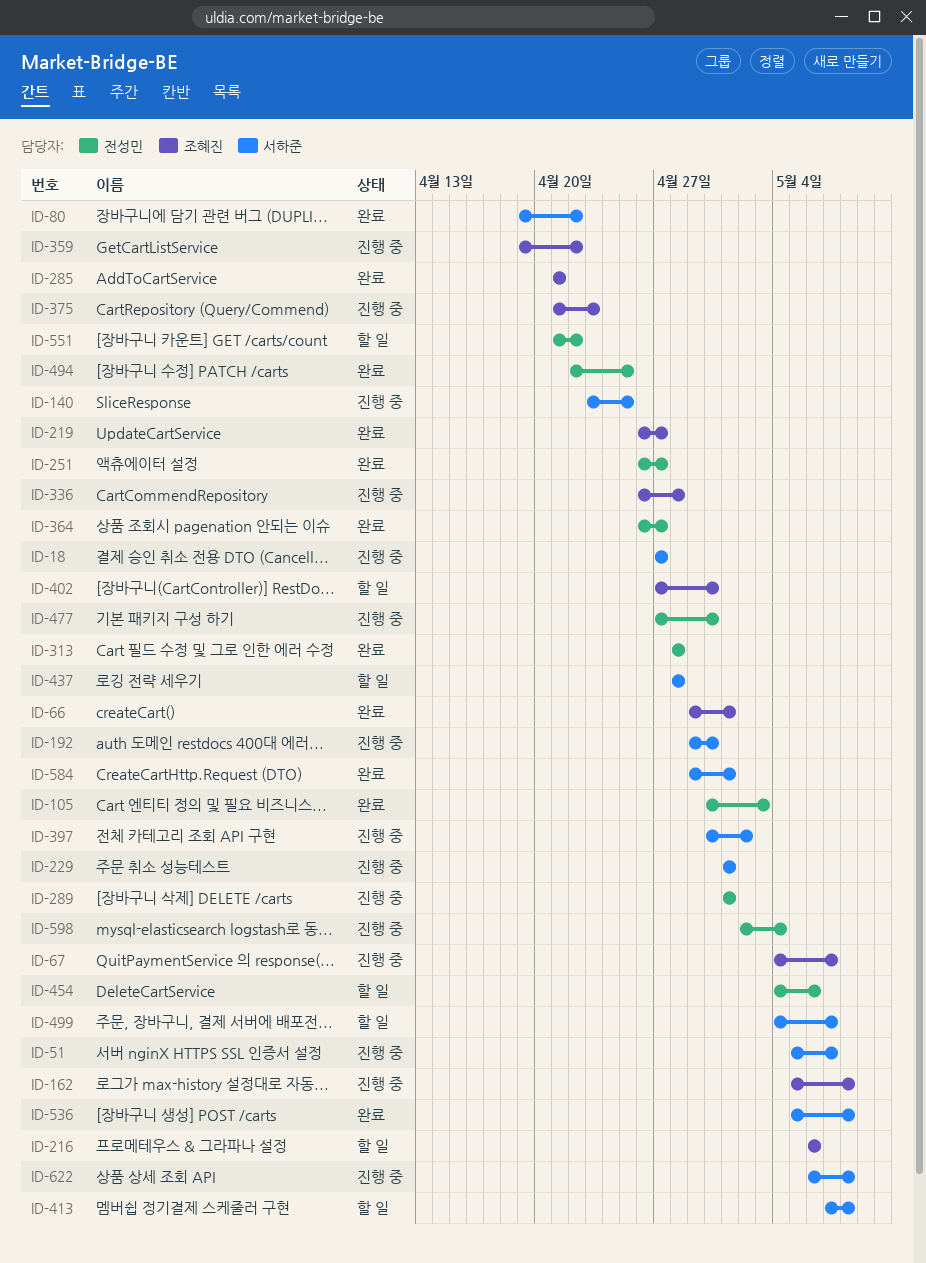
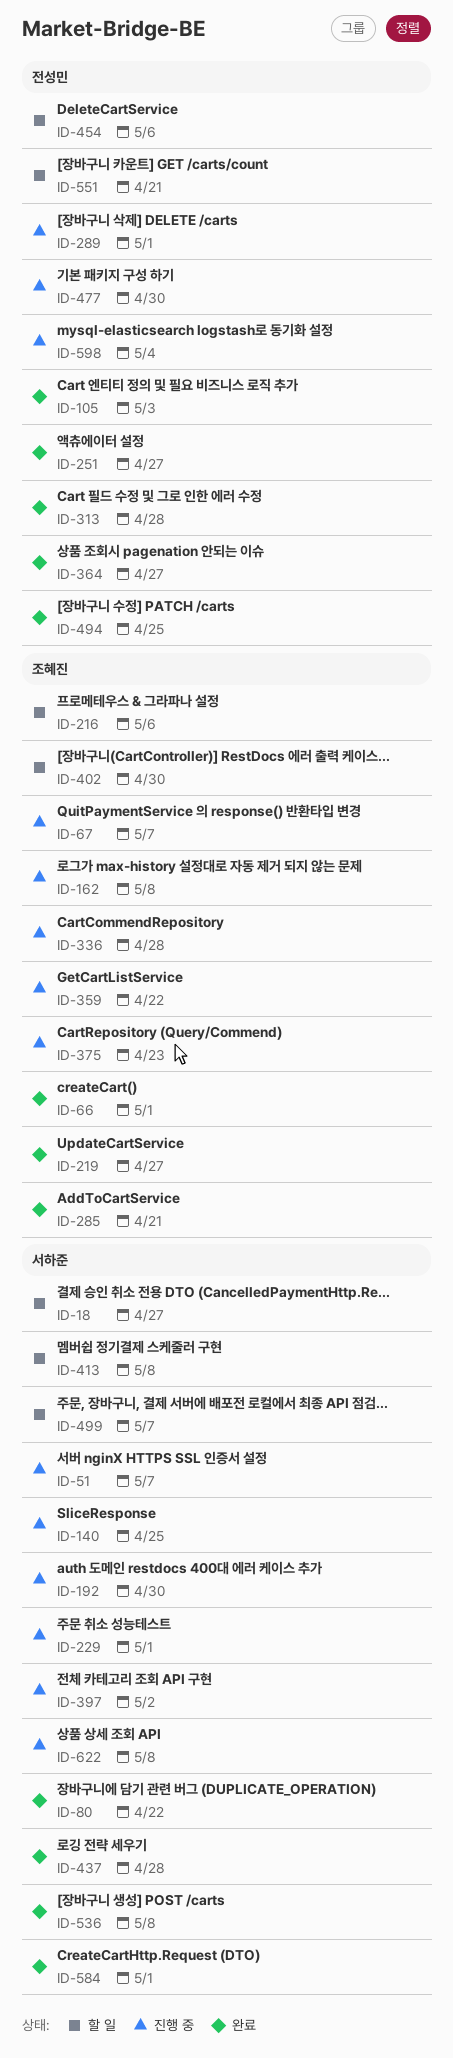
ID-18, status: 진행 중 -> 할 일
ID-437, status: 할 일 -> 완료
ID-551, due: Apr 22 -> Apr 21

